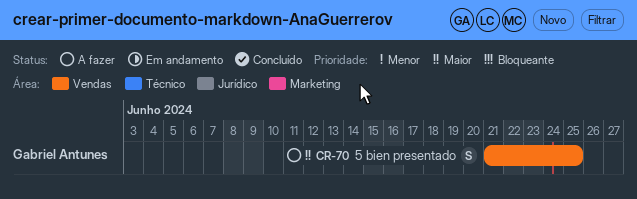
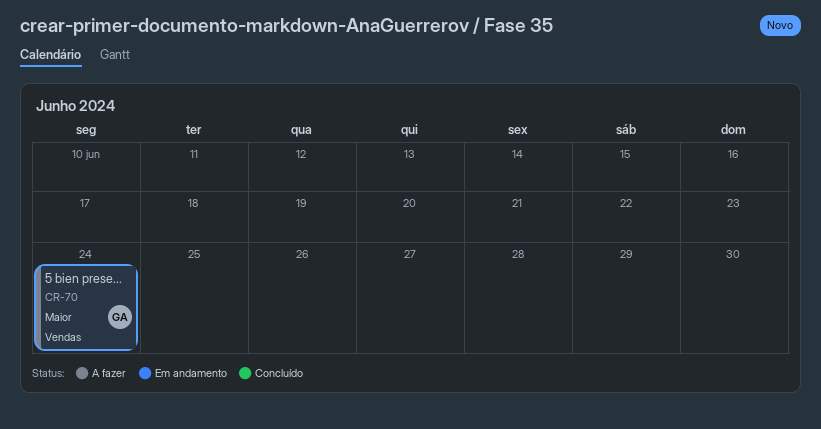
CR-70, due: Jun 25 -> Jun 24

